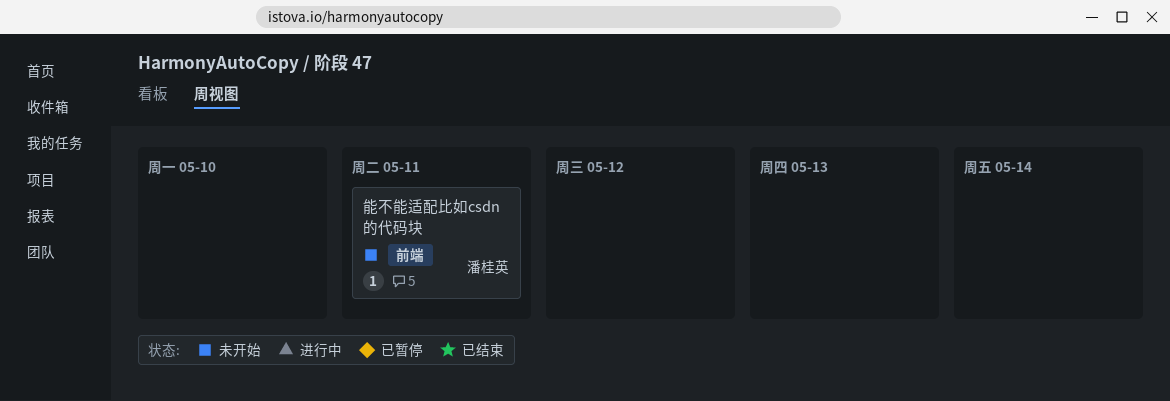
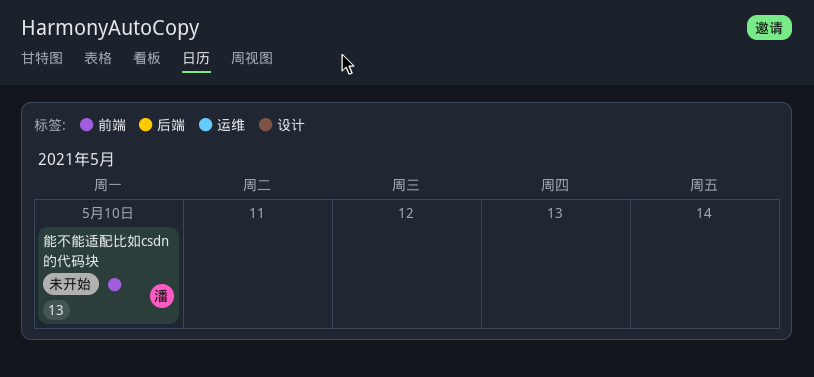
能不能适配比如csdn的代码块, estimate: 1 -> 13
能不能适配比如csdn的代码块, due: May 11 -> May 10

